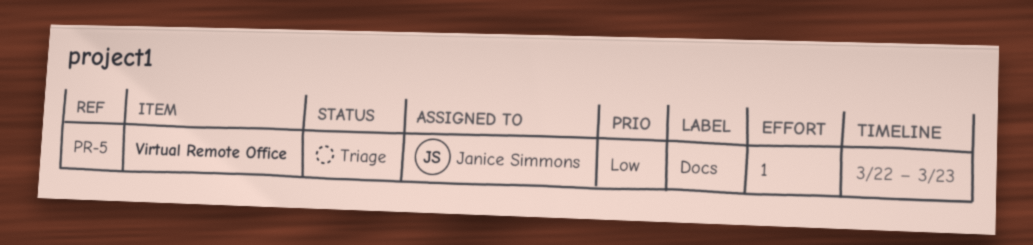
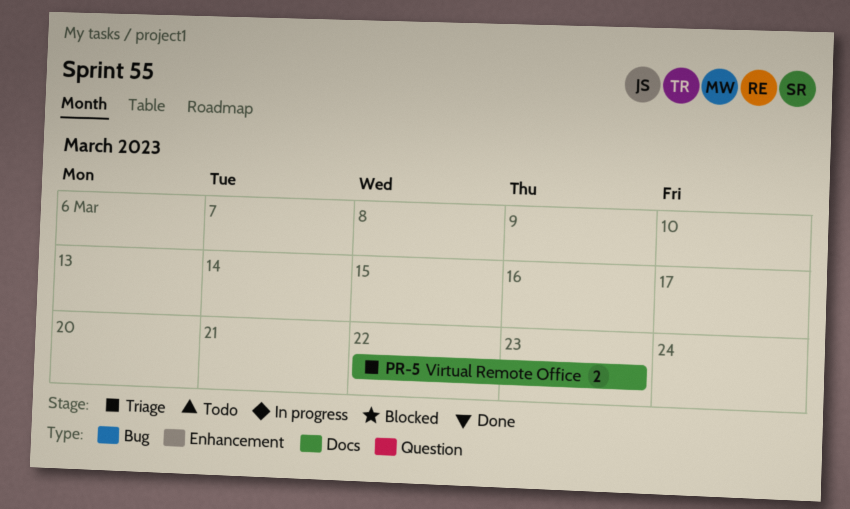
PR-5, estimate: 1 -> 2

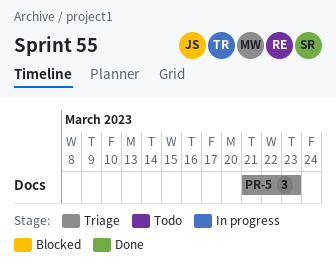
PR-5, estimate: 2 -> 3
PR-5, start: Mar 22 -> Mar 21

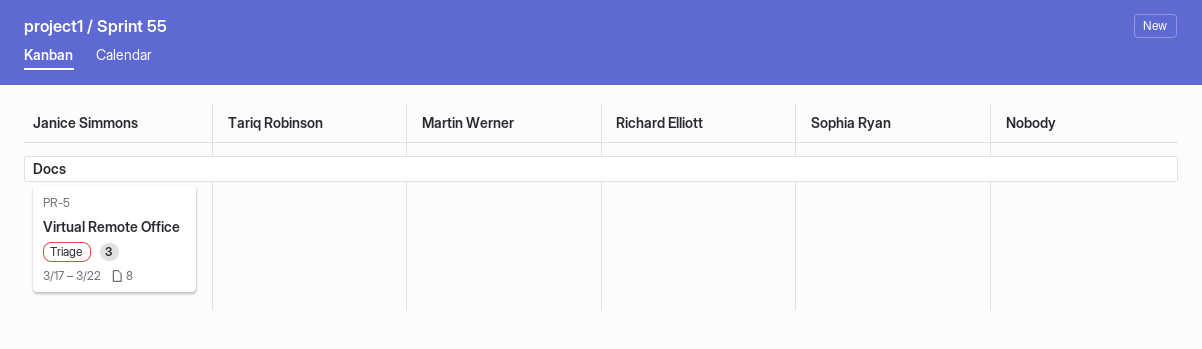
PR-5, start: Mar 21 -> Mar 17
PR-5, due: Mar 23 -> Mar 22

